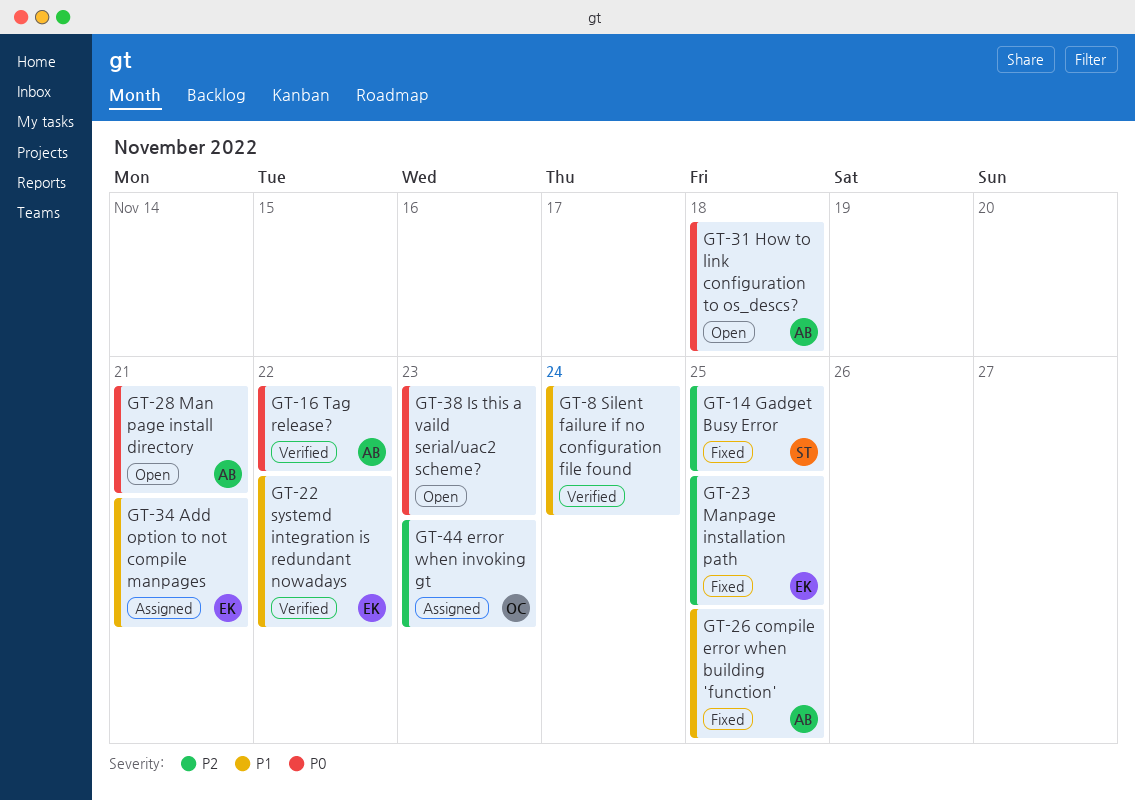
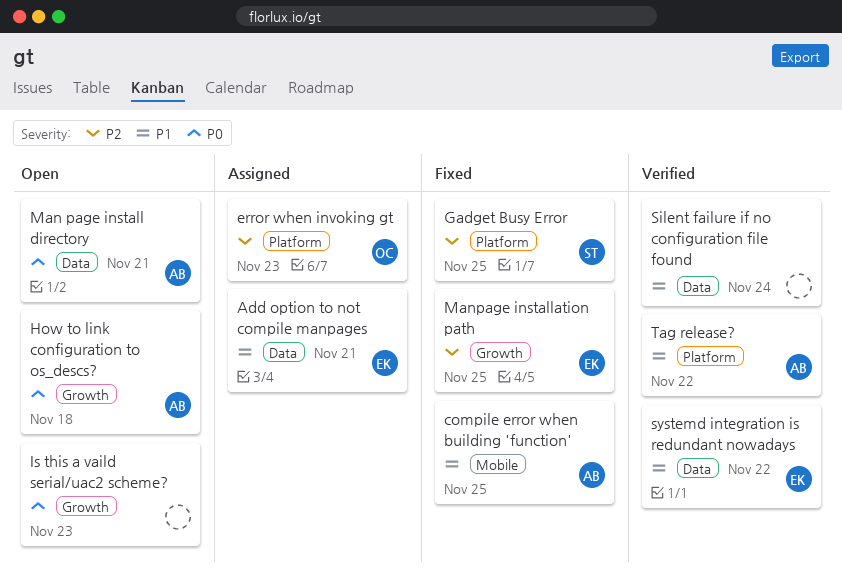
Tag release?, priority: P0 -> P1

